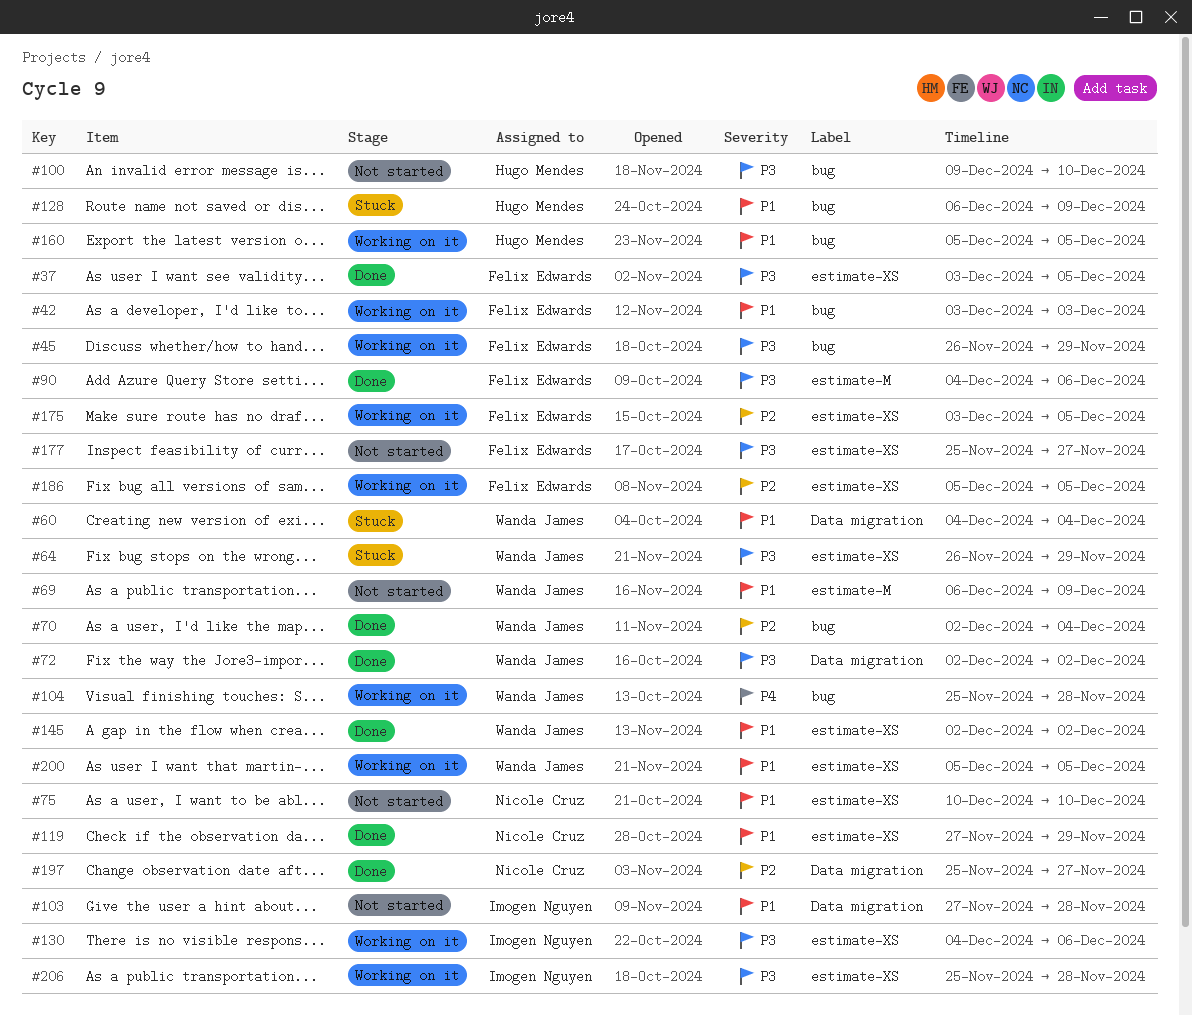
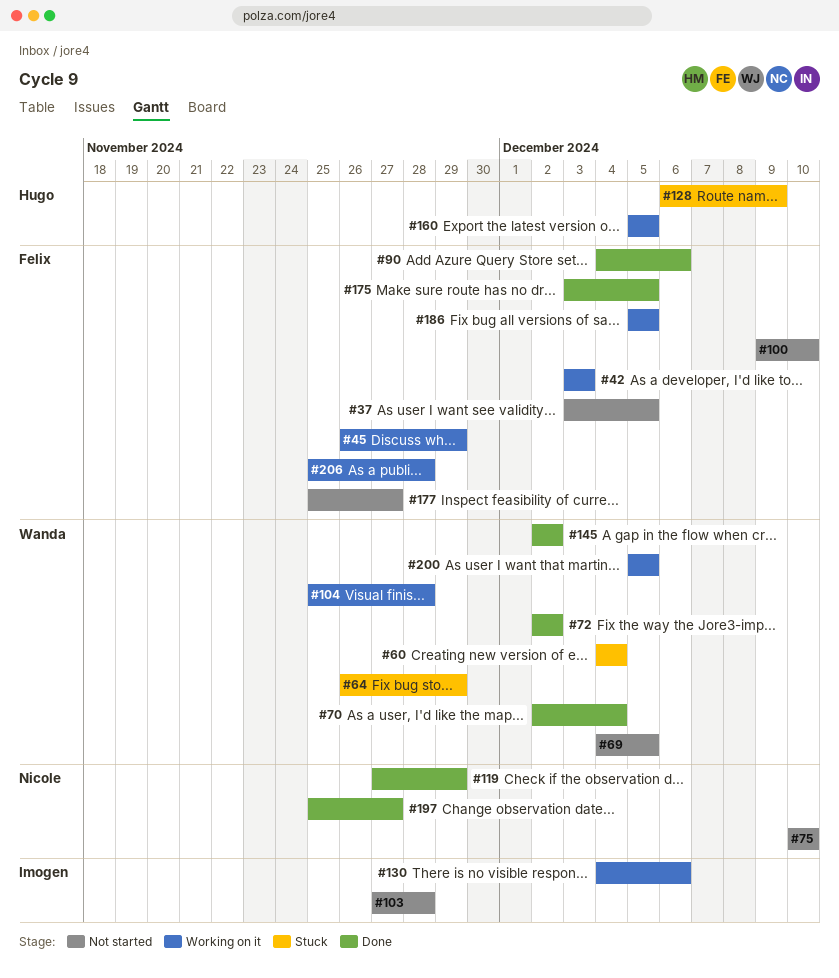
#37, status: Done -> Not started
#69, start: Dec 6 -> Dec 4
#69, due: Dec 9 -> Dec 5
#100, owner: Hugo Mendes -> Felix Edwards
#175, status: Working on it -> Done
#206, owner: Imogen Nguyen -> Felix Edwards

